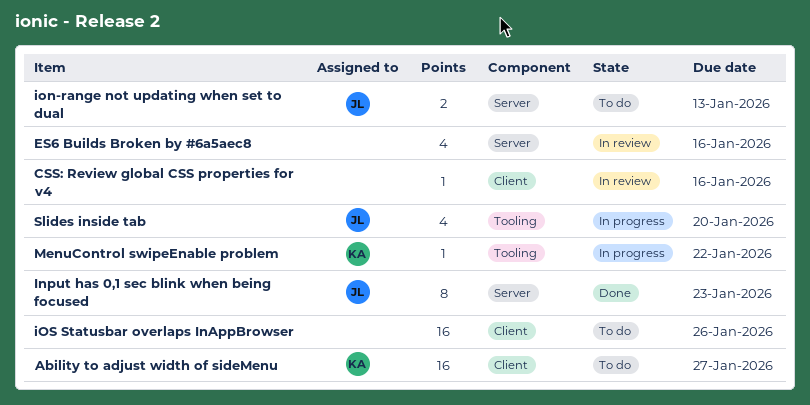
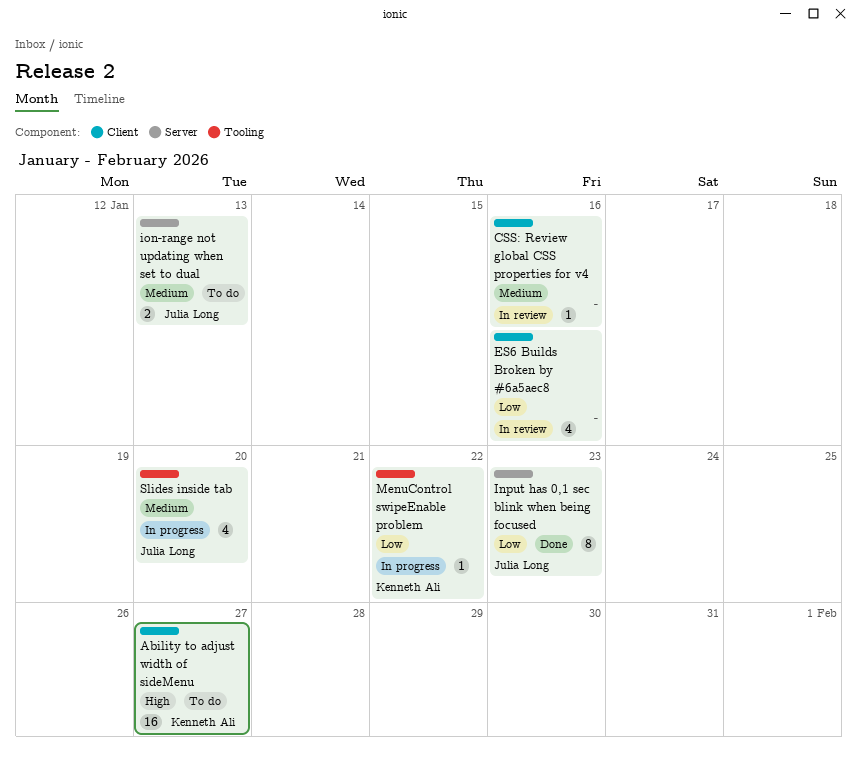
ES6 Builds Broken by #6a5aec8, label: Server -> Client
iOS Statusbar overlaps InAppBrowser: present -> none

